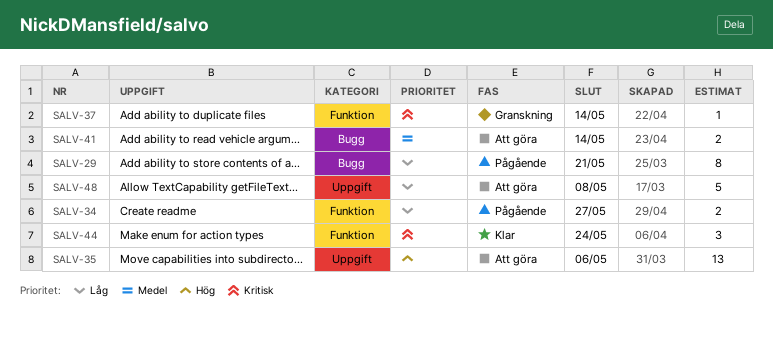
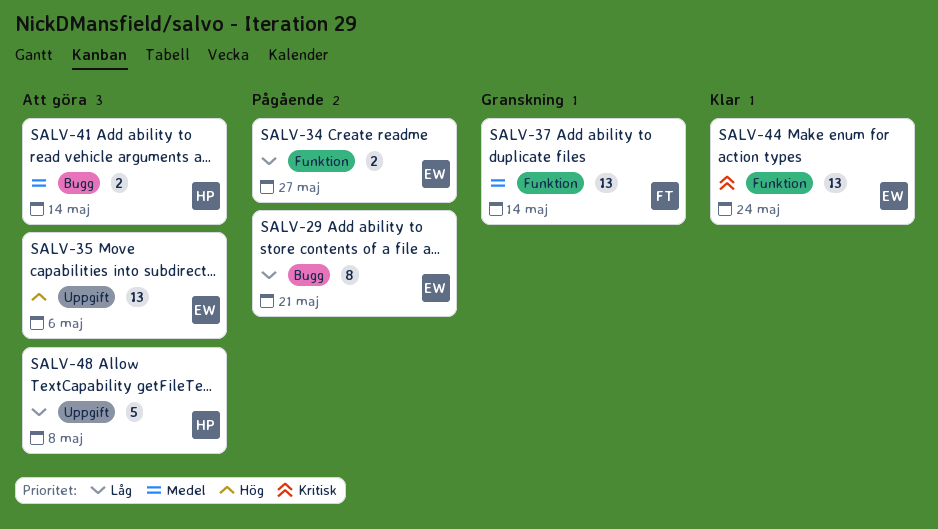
SALV-37, priority: Kritisk -> Medel
SALV-37, estimate: 1 -> 13
SALV-44, estimate: 3 -> 13

